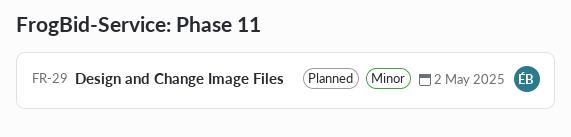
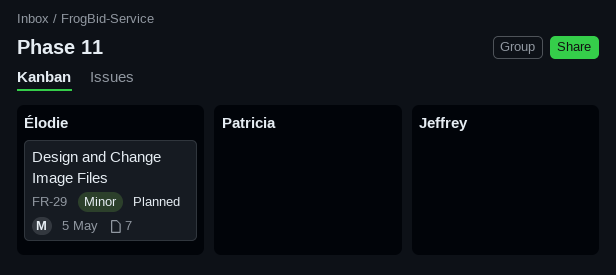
FR-29, due: May 2 -> May 5

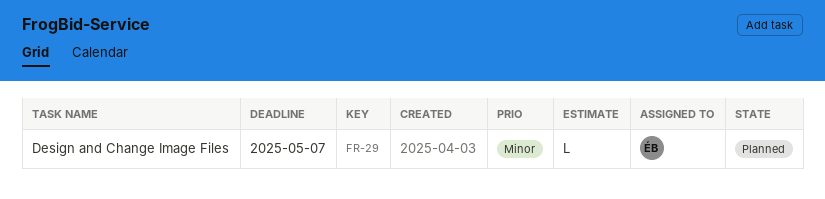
FR-29, estimate: M -> L
FR-29, due: May 5 -> May 7

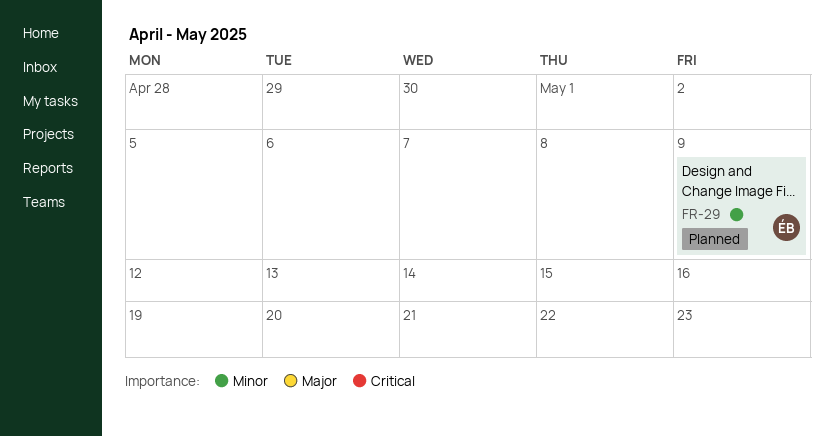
FR-29, due: May 7 -> May 9

